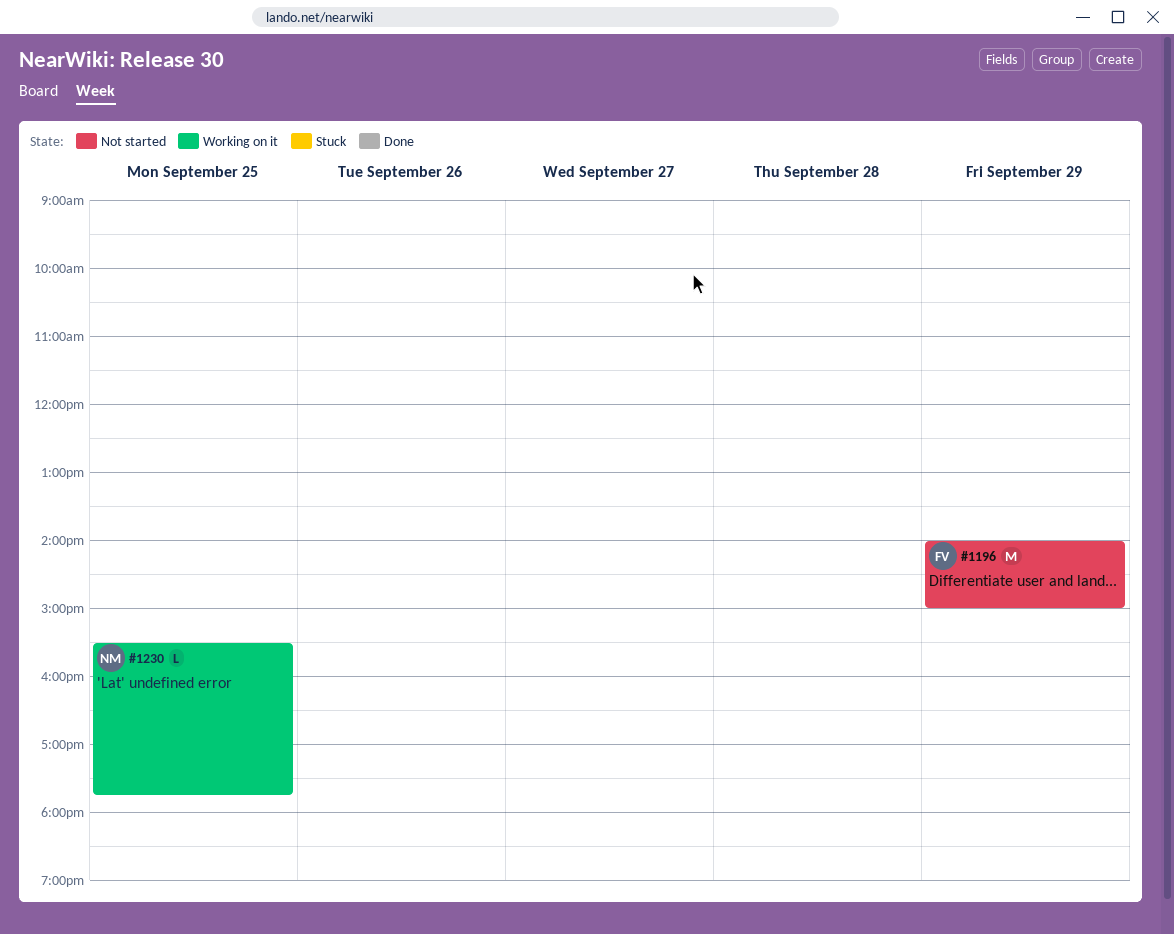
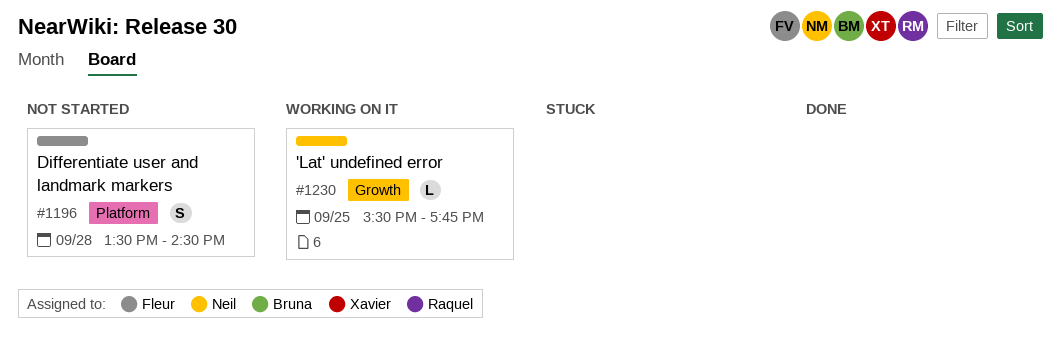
#1196, estimate: M -> S
#1196, day: Sep 29 -> Sep 28
#1196, begins: 14:00 -> 13:30
#1196, ends: 15:00 -> 14:30

